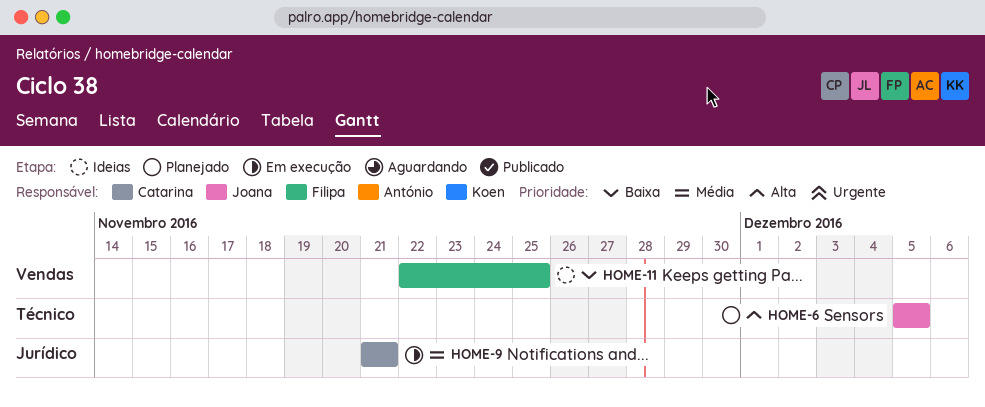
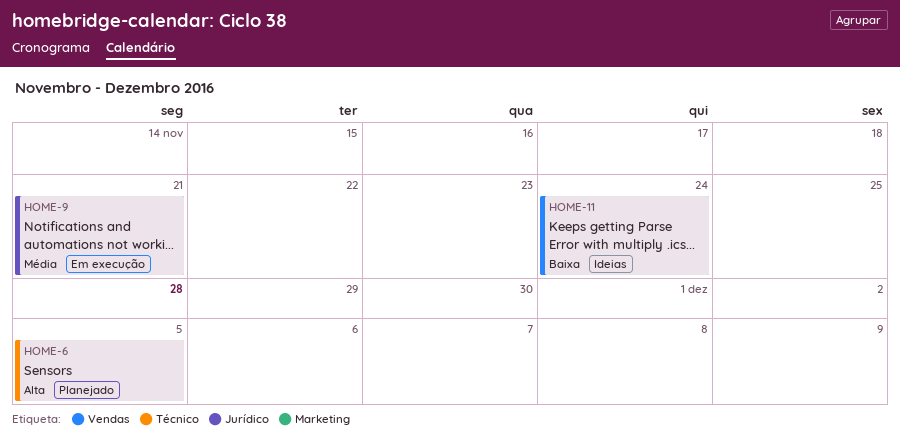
HOME-11, due: Nov 25 -> Nov 24

